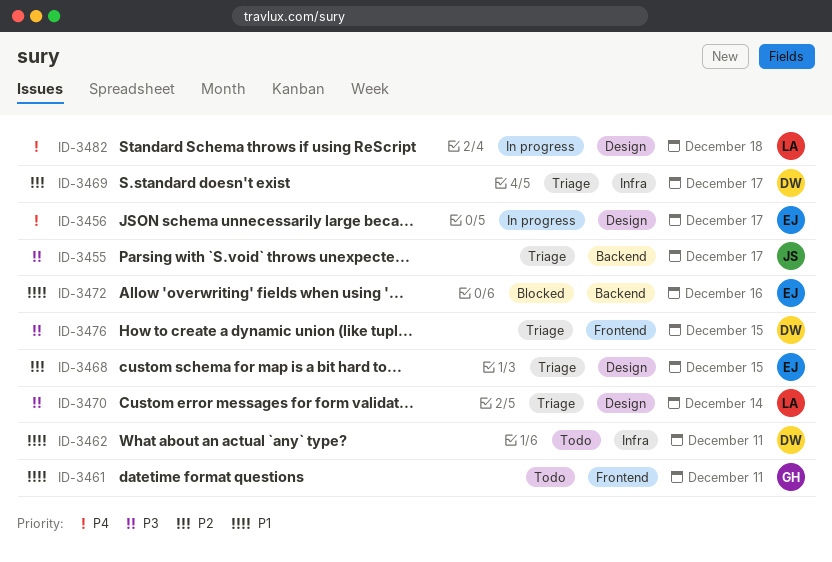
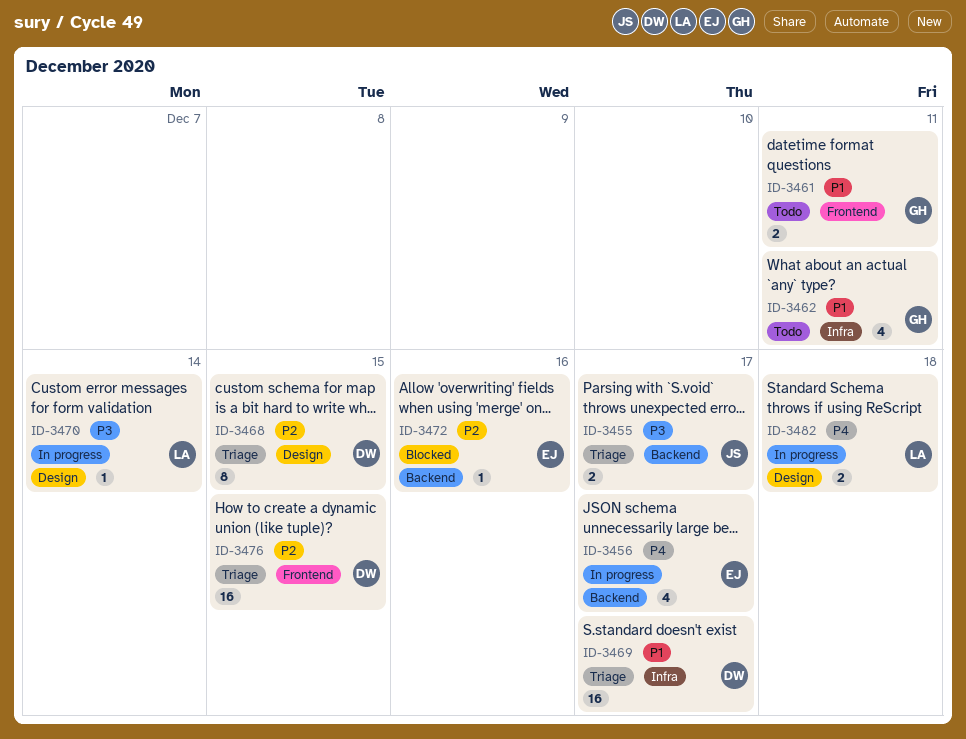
ID-3456, label: Design -> Backend
ID-3462, owner: DW -> GH
ID-3468, owner: EJ -> DW
ID-3469, priority: P2 -> P1
ID-3470, status: Triage -> In progress
ID-3472, priority: P1 -> P2
ID-3476, priority: P3 -> P2

